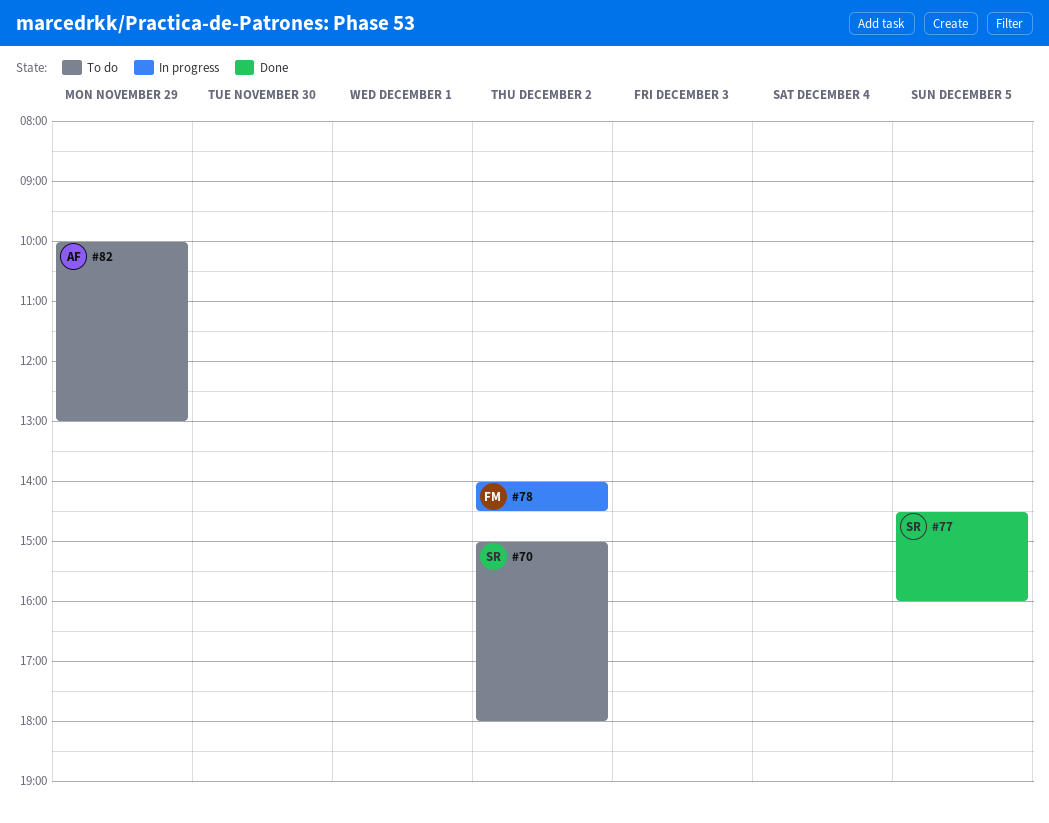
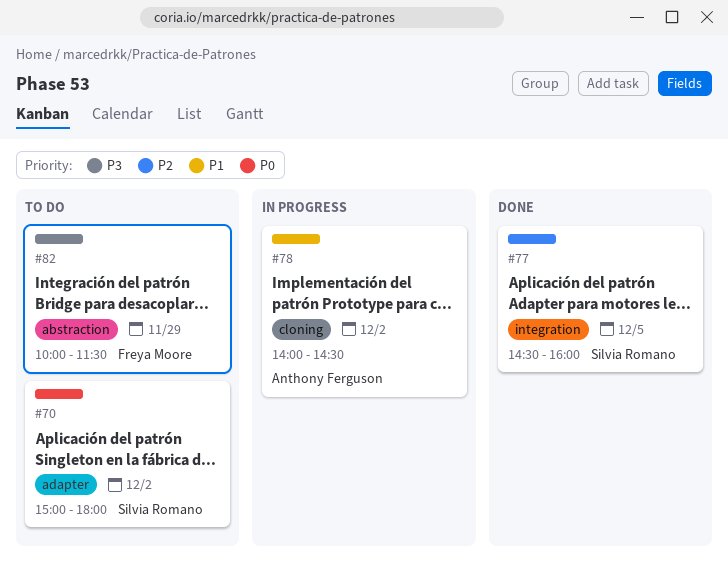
#78, owner: Freya Moore -> Anthony Ferguson
#82, owner: Anthony Ferguson -> Freya Moore
#82, ends: 13:00 -> 11:30

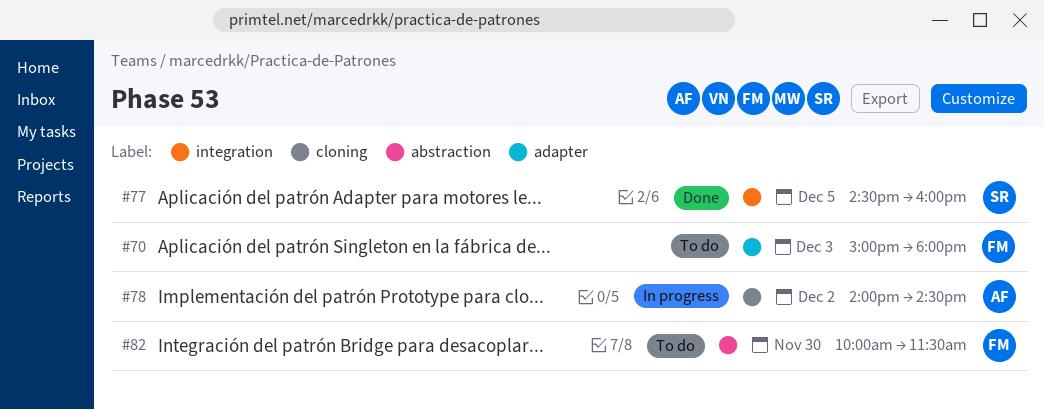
#70, owner: Silvia Romano -> Freya Moore
#70, day: Dec 2 -> Dec 3
#82, day: Nov 29 -> Nov 30

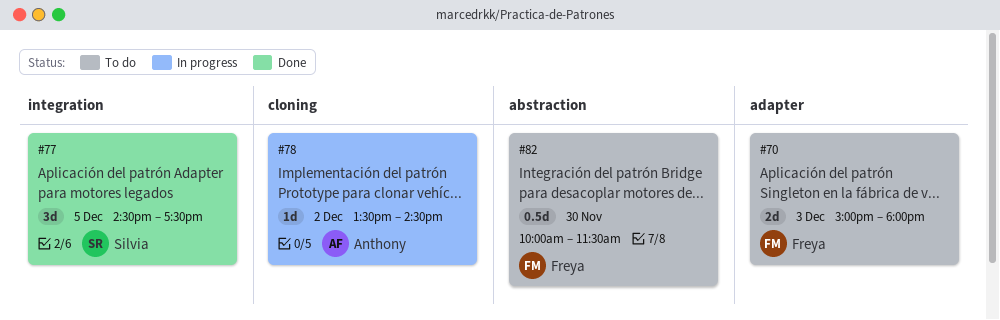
#77, ends: 16:00 -> 17:30
#78, begins: 14:00 -> 13:30

